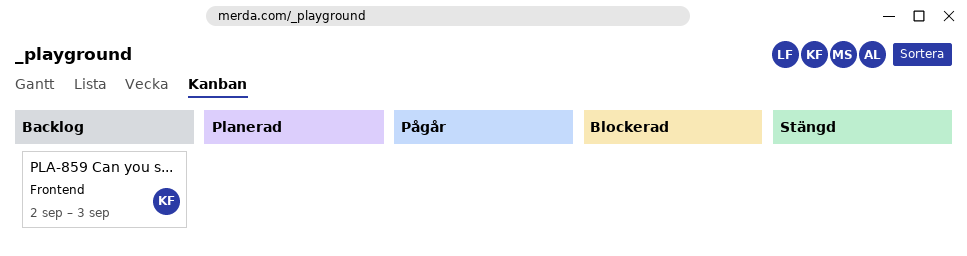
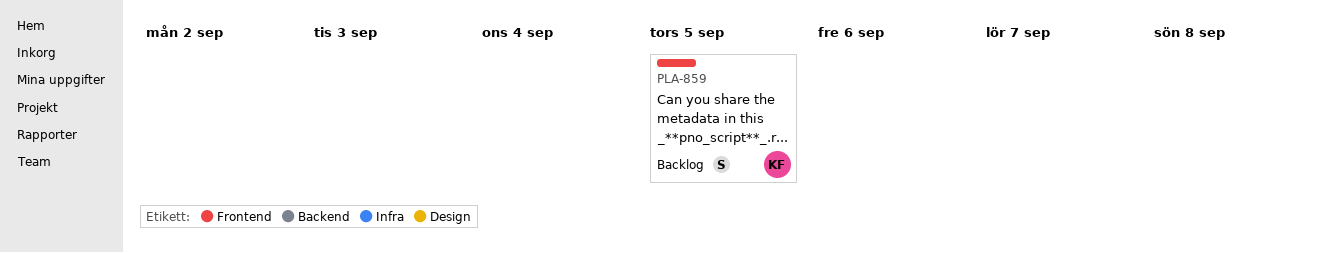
PLA-859, due: Sep 3 -> Sep 5

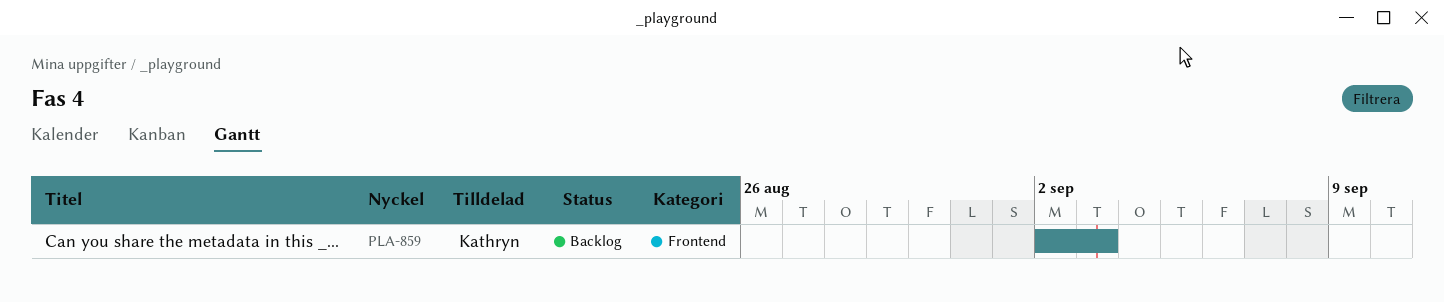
PLA-859, due: Sep 5 -> Sep 3

